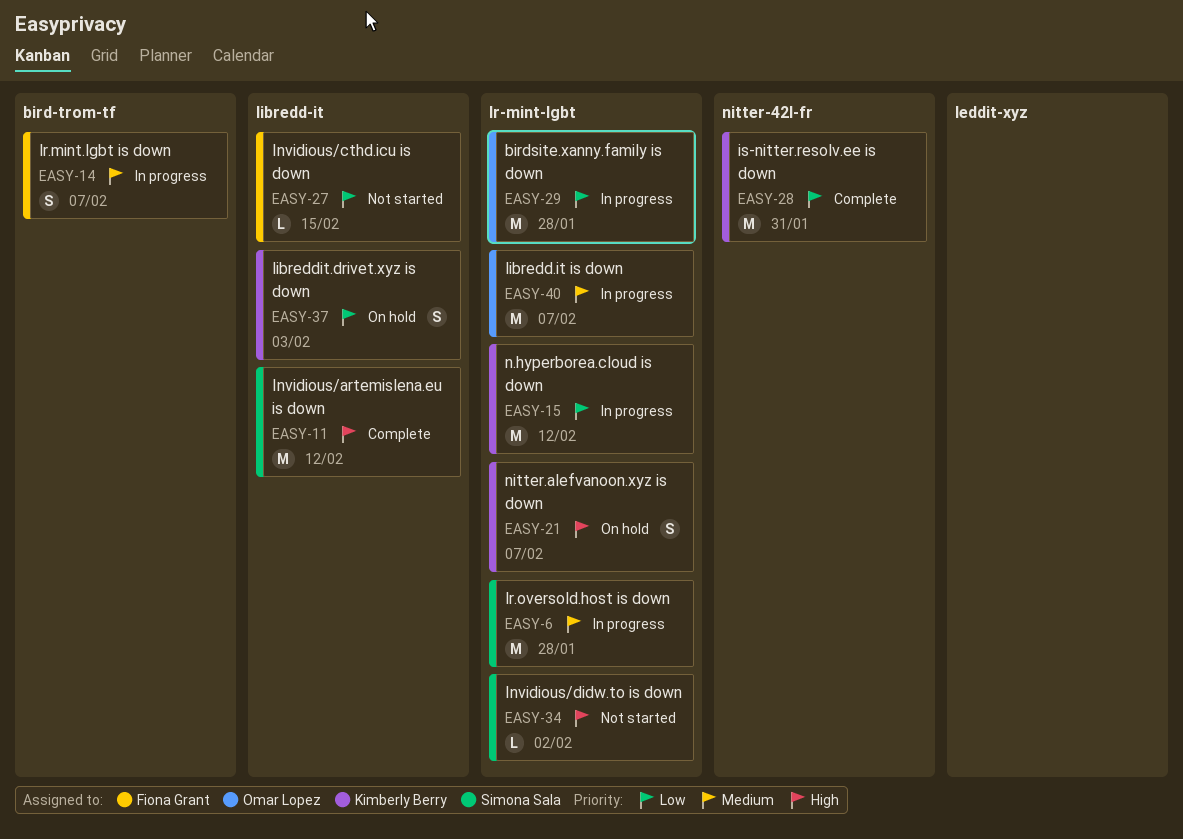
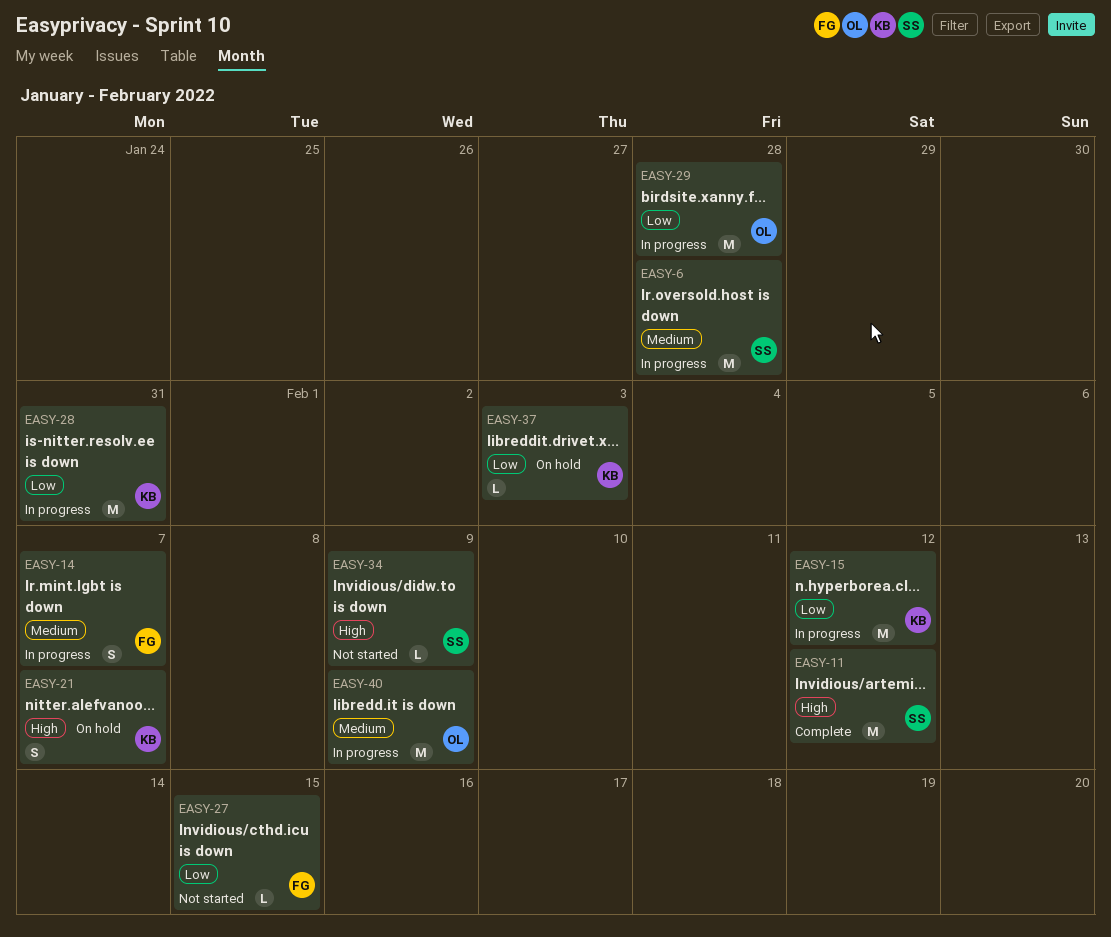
EASY-28, status: Complete -> In progress
EASY-34, due: Feb 2 -> Feb 9
EASY-37, estimate: S -> L
EASY-40, due: Feb 7 -> Feb 9

